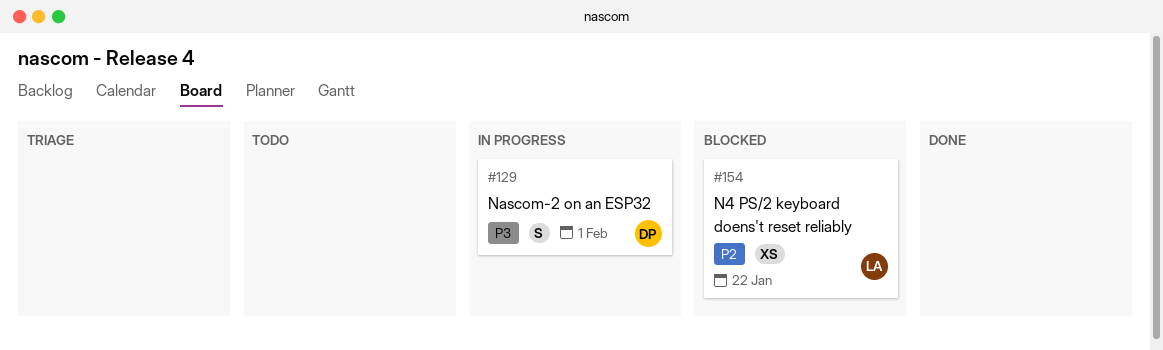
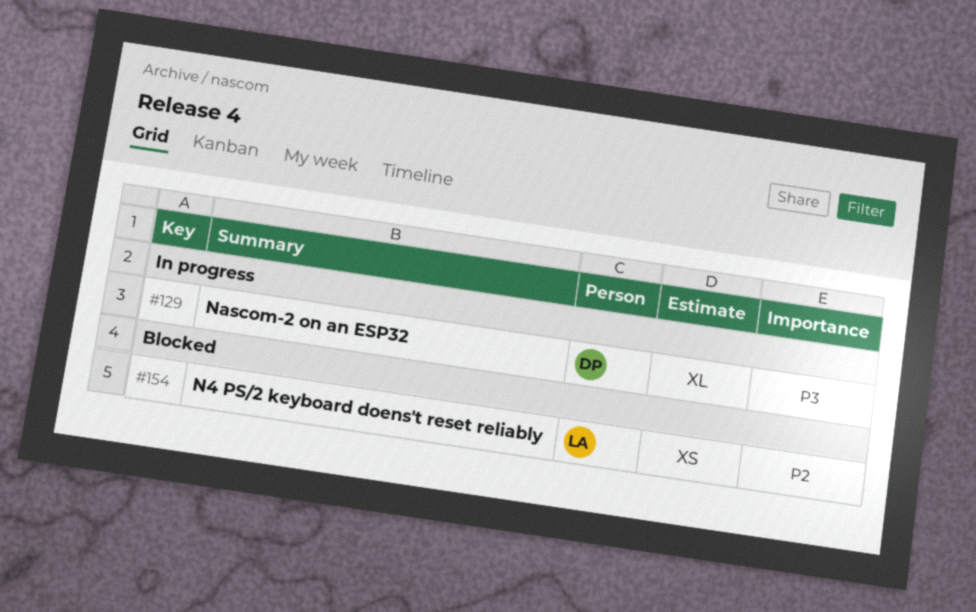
#129, estimate: S -> XL

